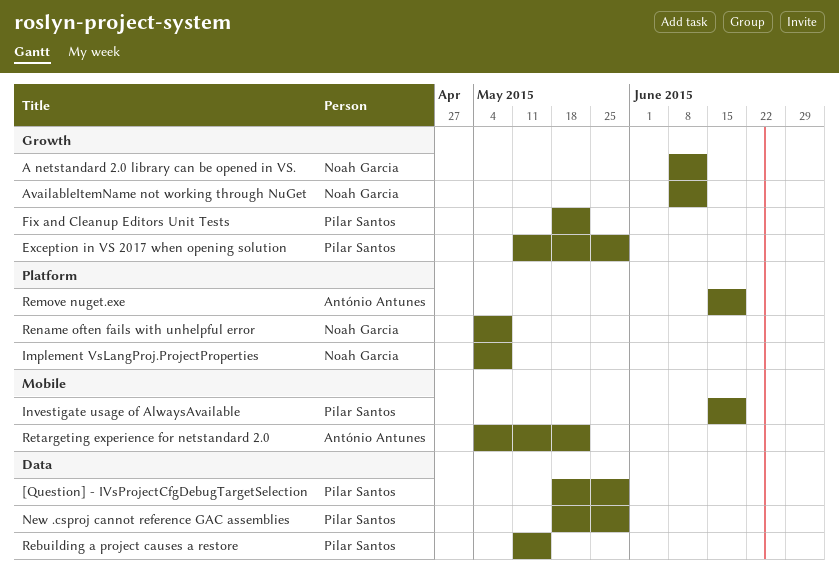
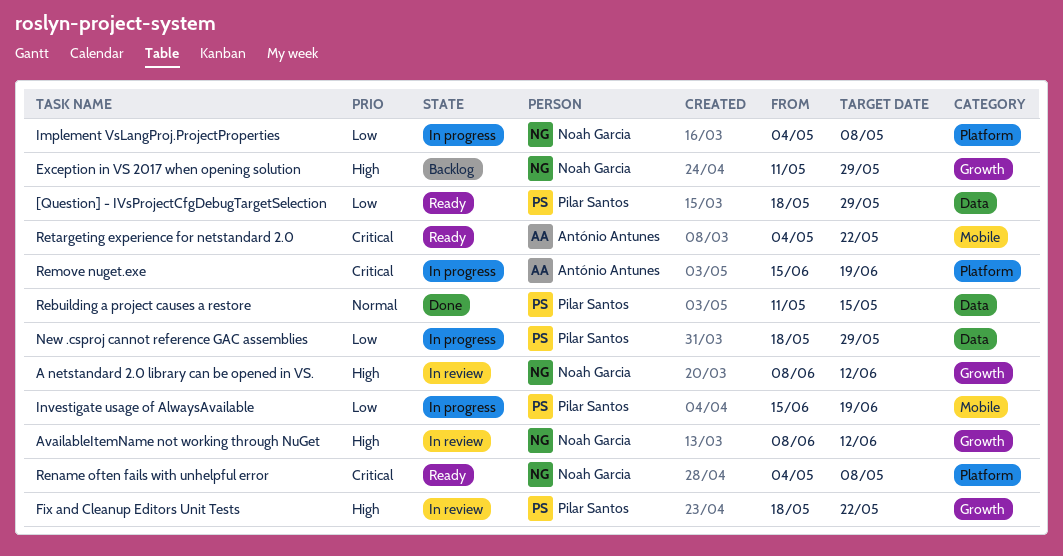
Exception in VS 2017 when opening solution, owner: Pilar Santos -> Noah Garcia

